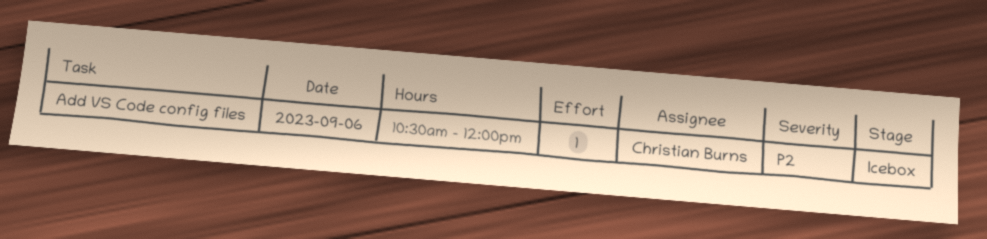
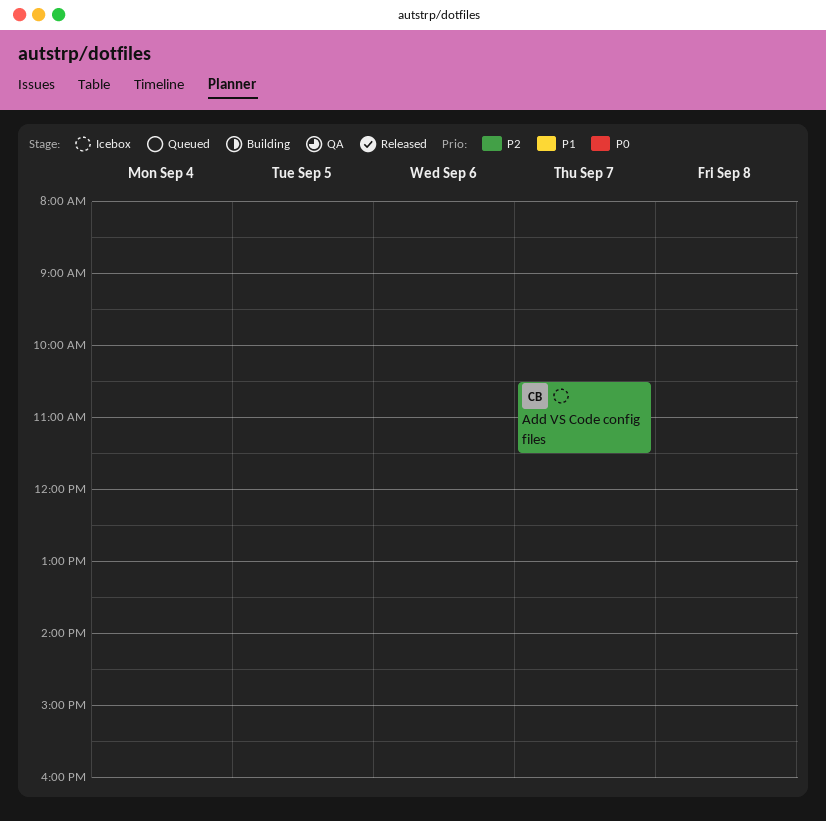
Add VS Code config files, day: Sep 6 -> Sep 7
Add VS Code config files, ends: 12:00 -> 11:30

